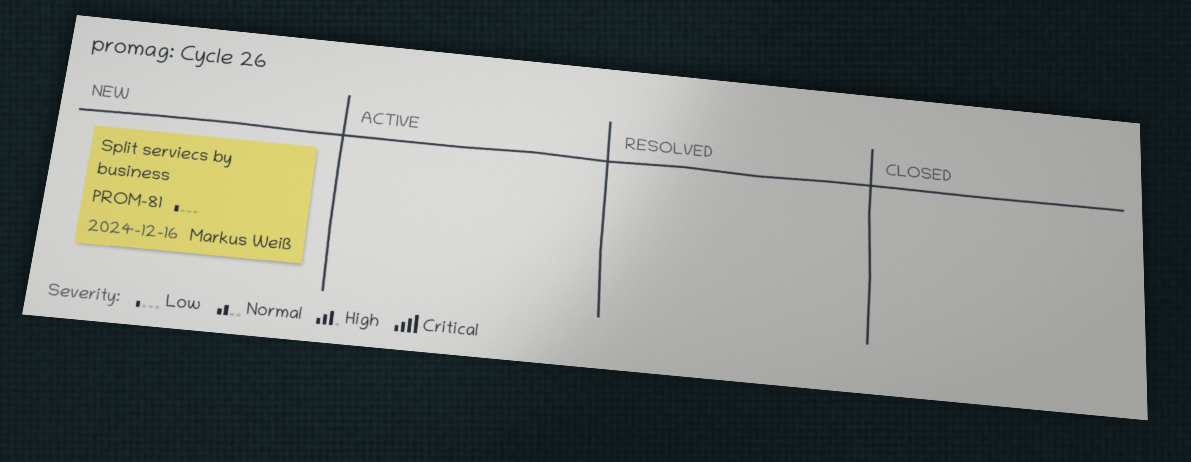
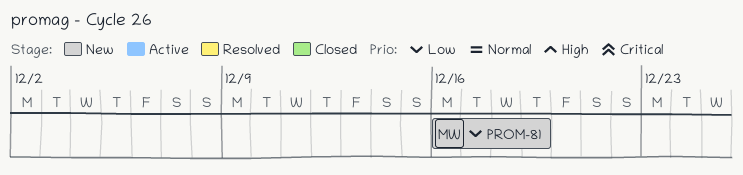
PROM-81, due: Dec 16 -> Dec 19

